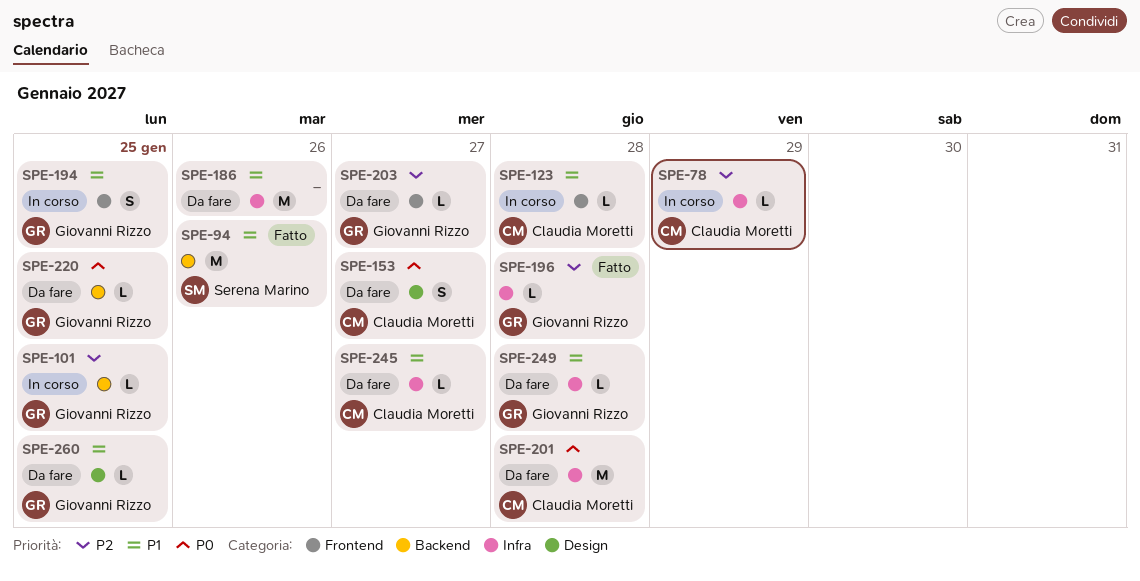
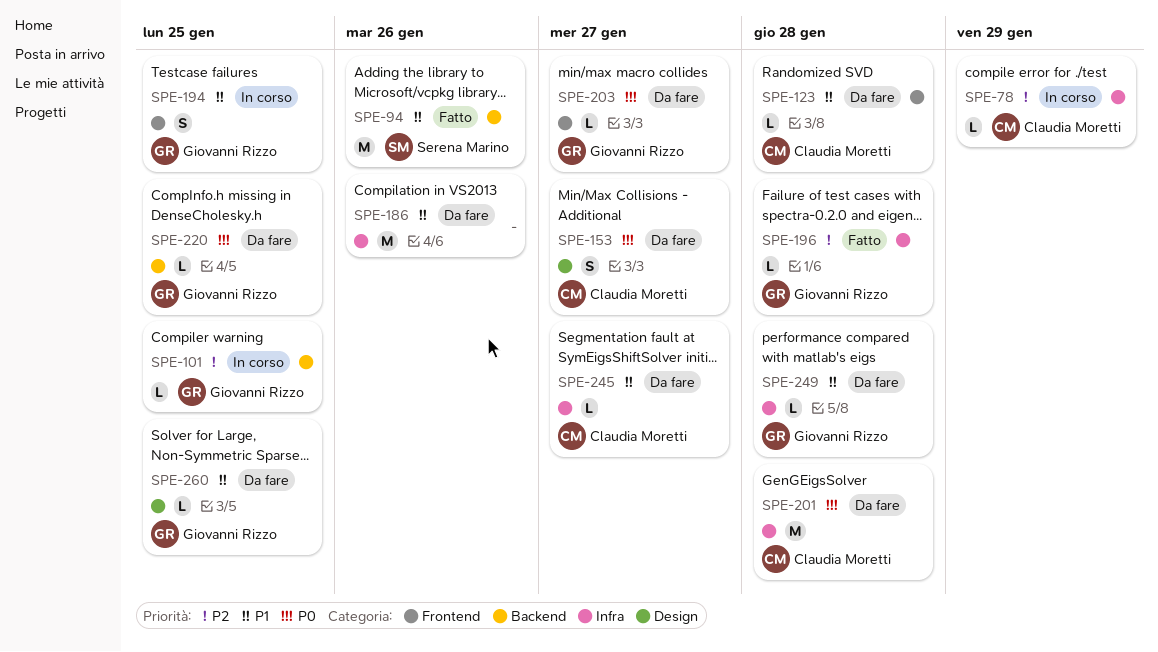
SPE-123, status: In corso -> Da fare
SPE-203, priority: P2 -> P0

